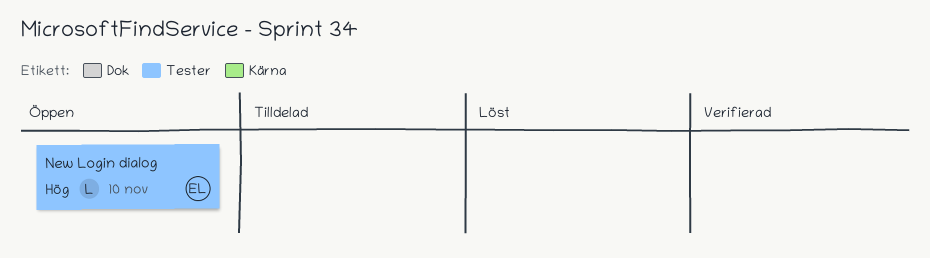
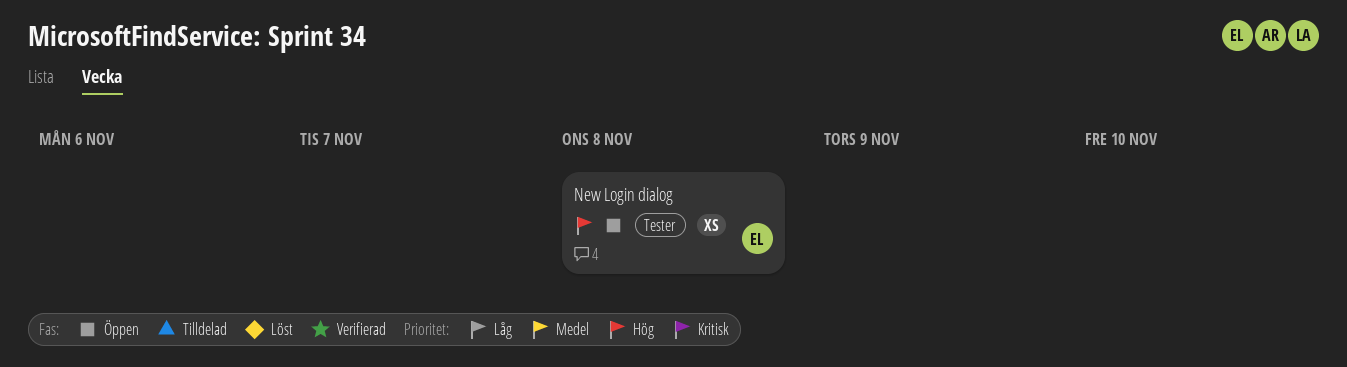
New Login dialog, estimate: L -> XS
New Login dialog, due: Nov 10 -> Nov 8

